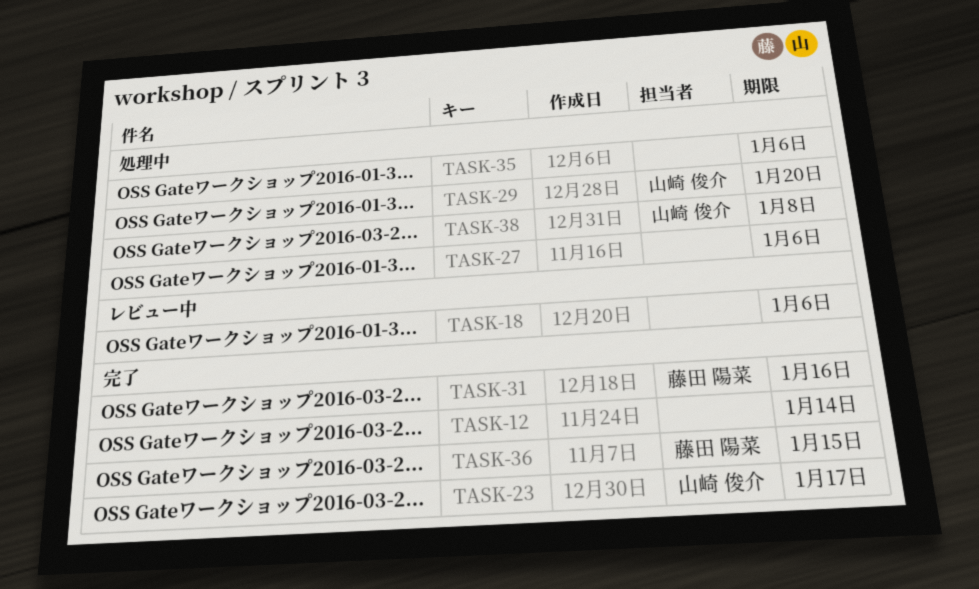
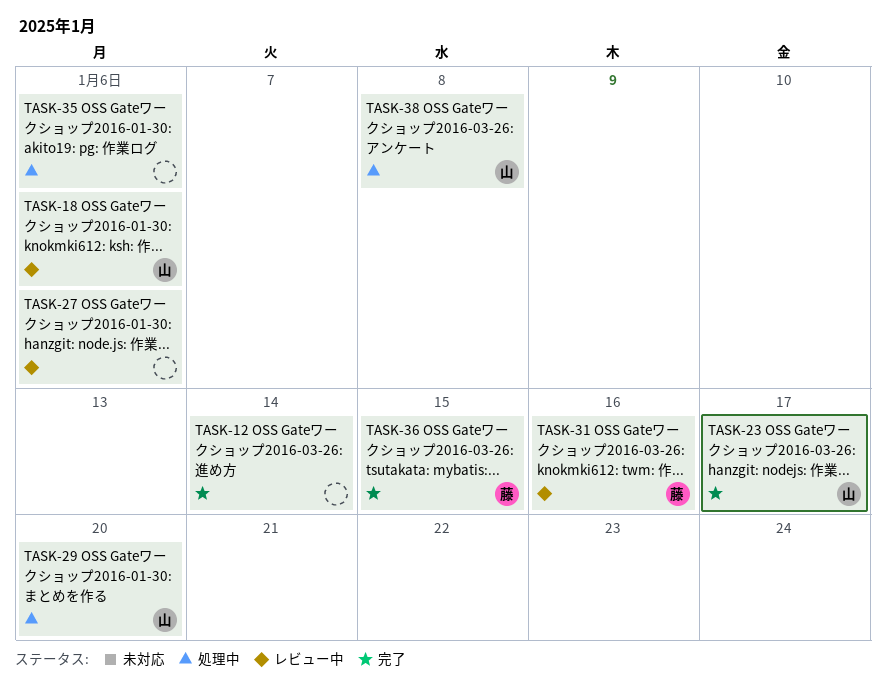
TASK-18, owner: none -> 山崎 俊介
TASK-27, status: 処理中 -> レビュー中
TASK-31, status: 完了 -> レビュー中

